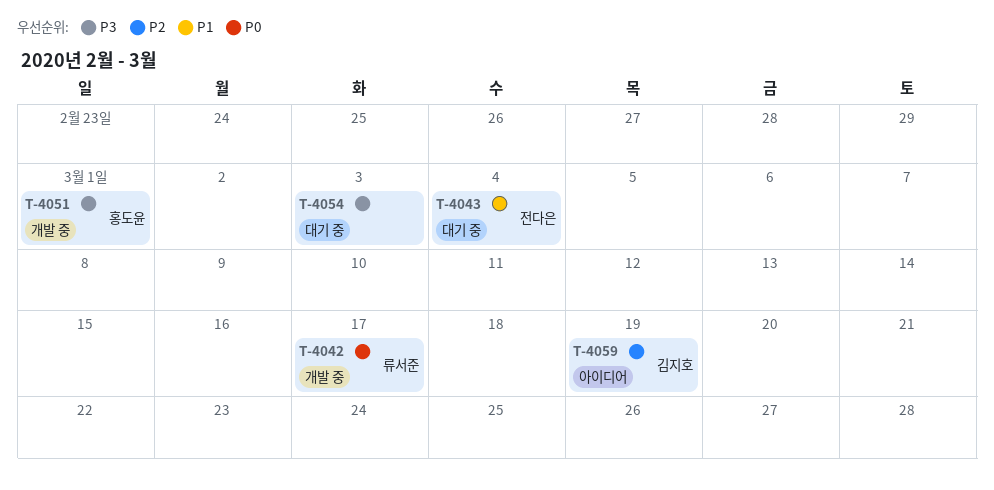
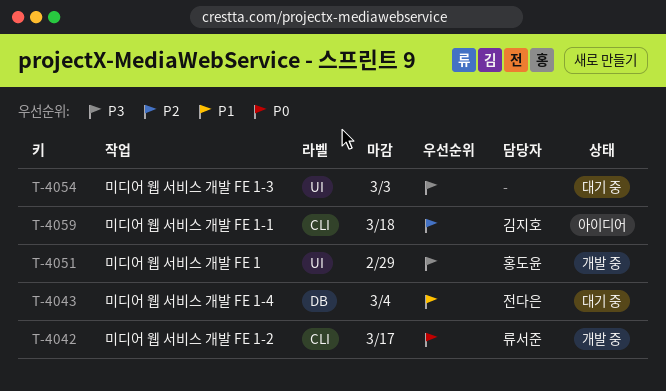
T-4051, due: Mar 1 -> Feb 29
T-4059, due: Mar 19 -> Mar 18

